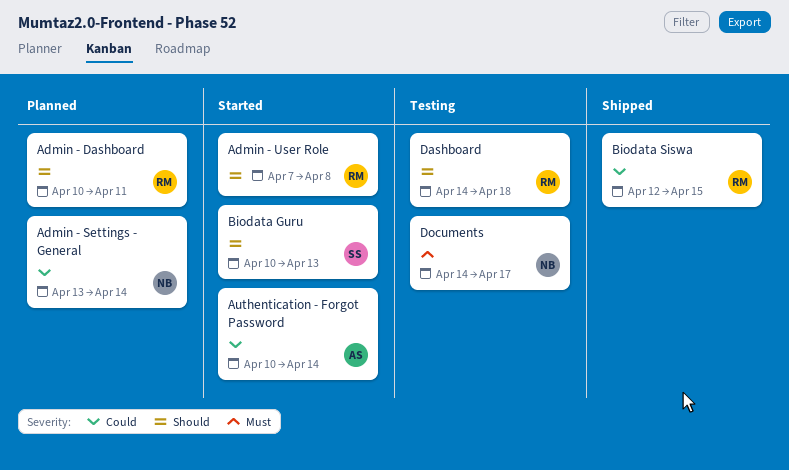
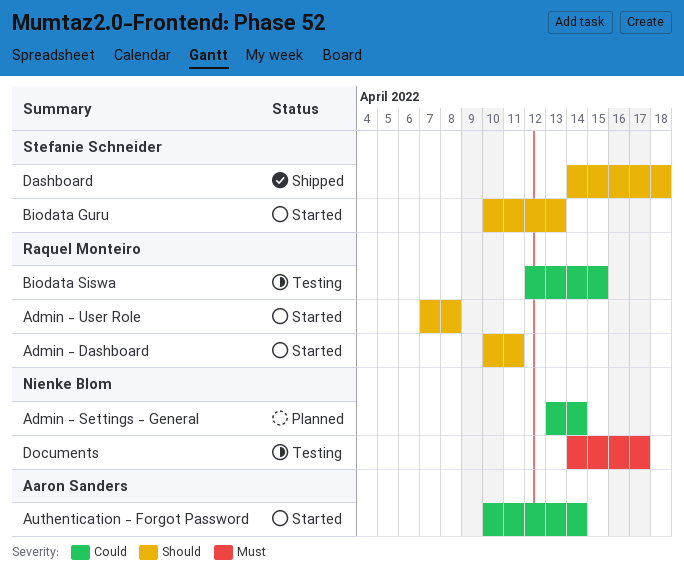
Admin - Dashboard, status: Planned -> Started
Biodata Siswa, status: Shipped -> Testing
Dashboard, status: Testing -> Shipped
Dashboard, owner: Raquel Monteiro -> Stefanie Schneider

